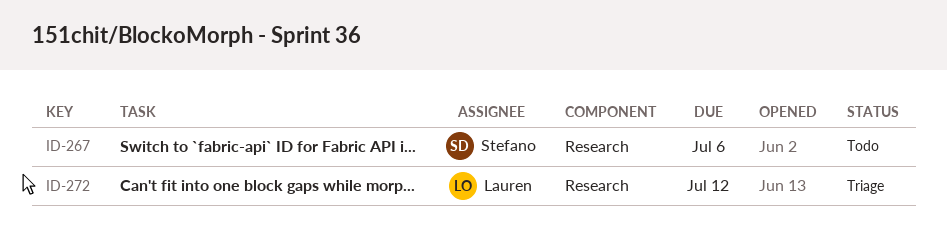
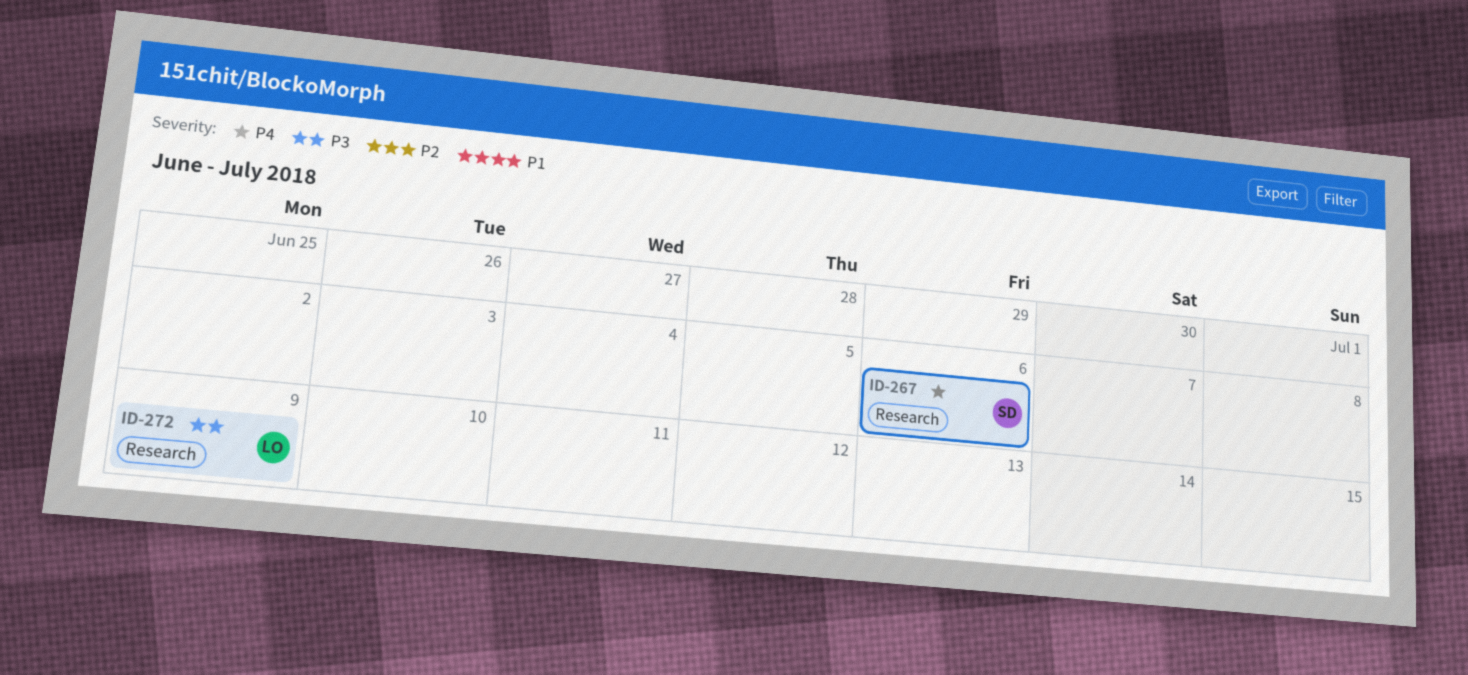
ID-272, due: Jul 12 -> Jul 9

